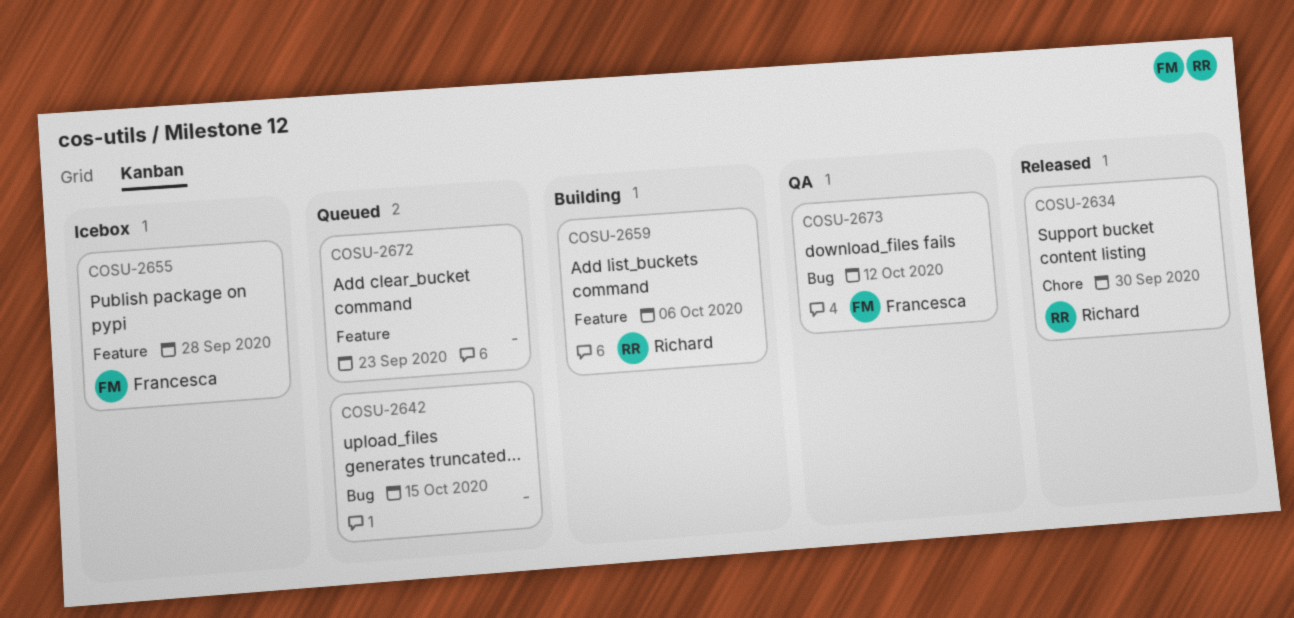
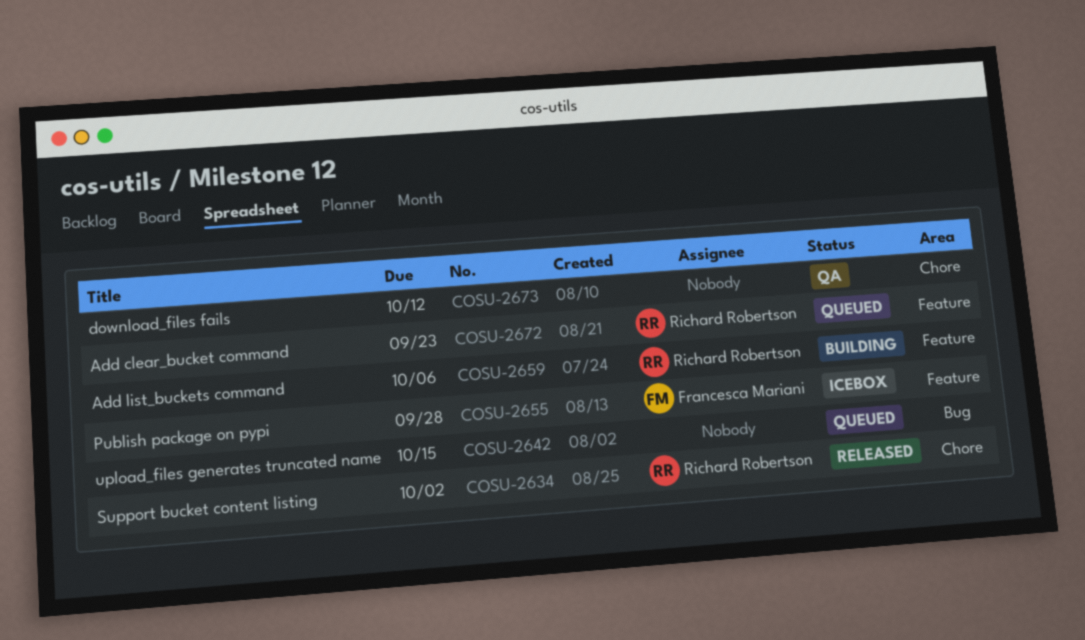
COSU-2634, due: Sep 30 -> Oct 2
COSU-2672, owner: none -> Richard Robertson
COSU-2673, owner: Francesca Mariani -> none
COSU-2673, label: Bug -> Chore

